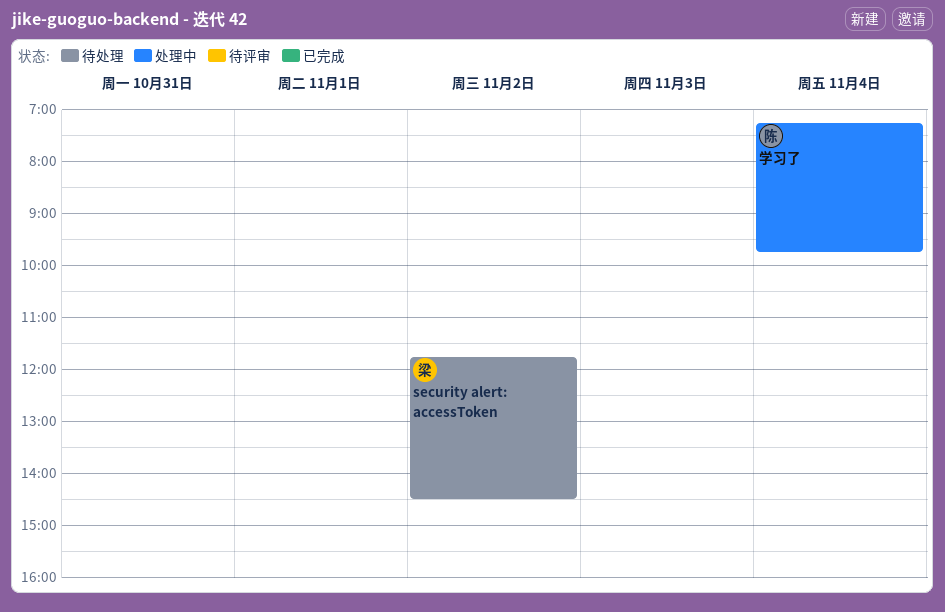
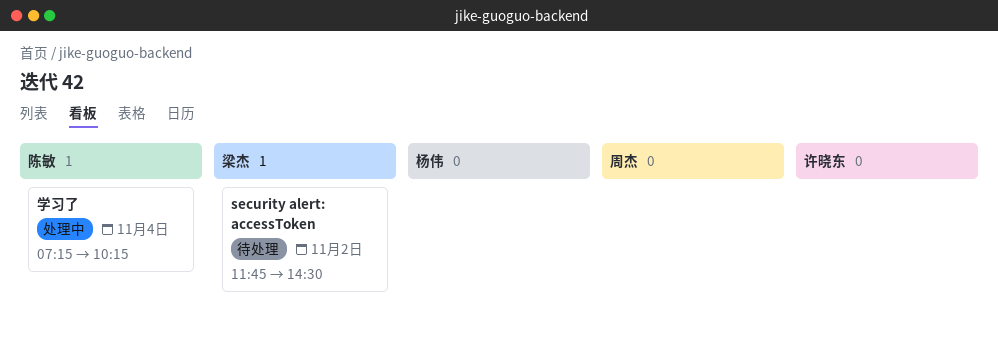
学习了, ends: 09:45 -> 10:15

